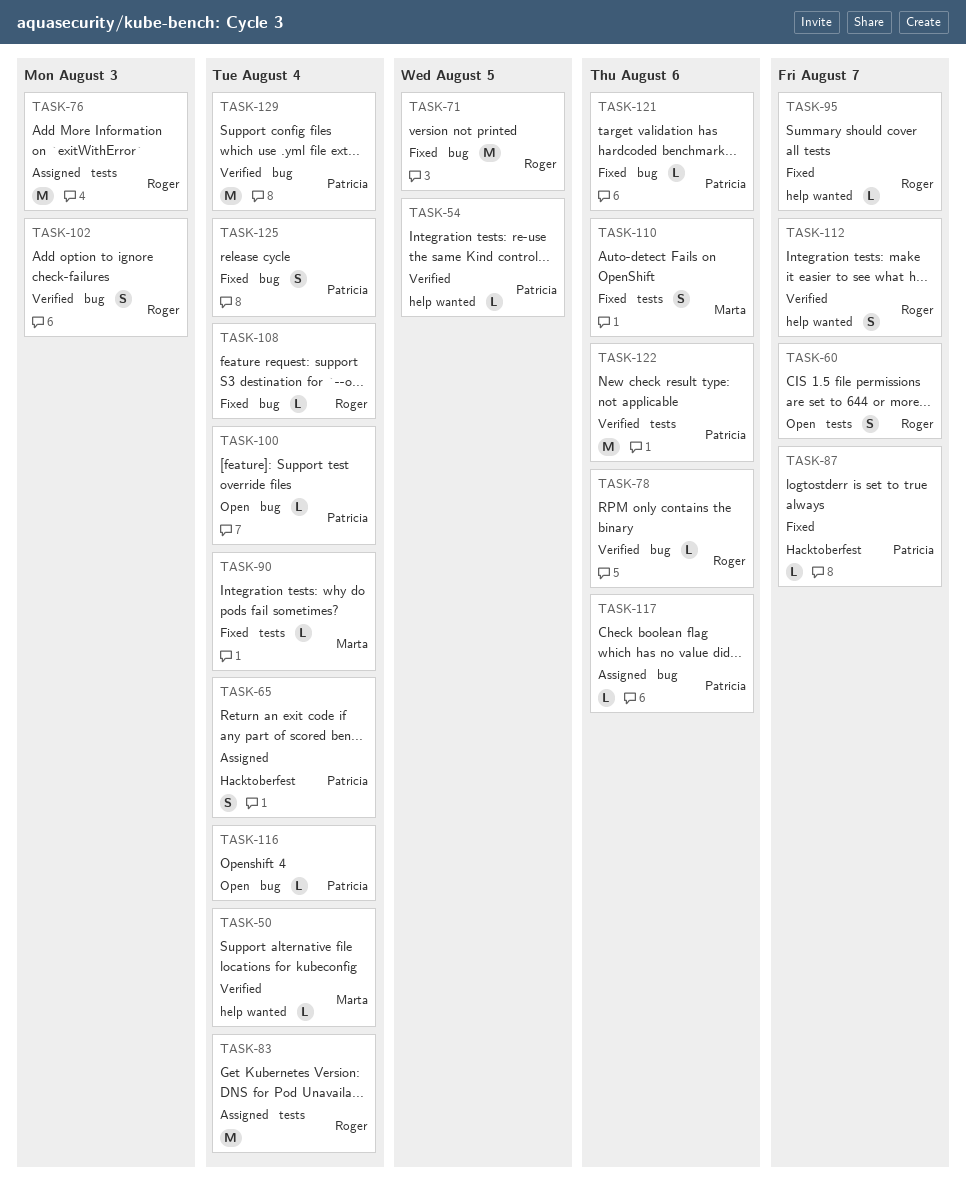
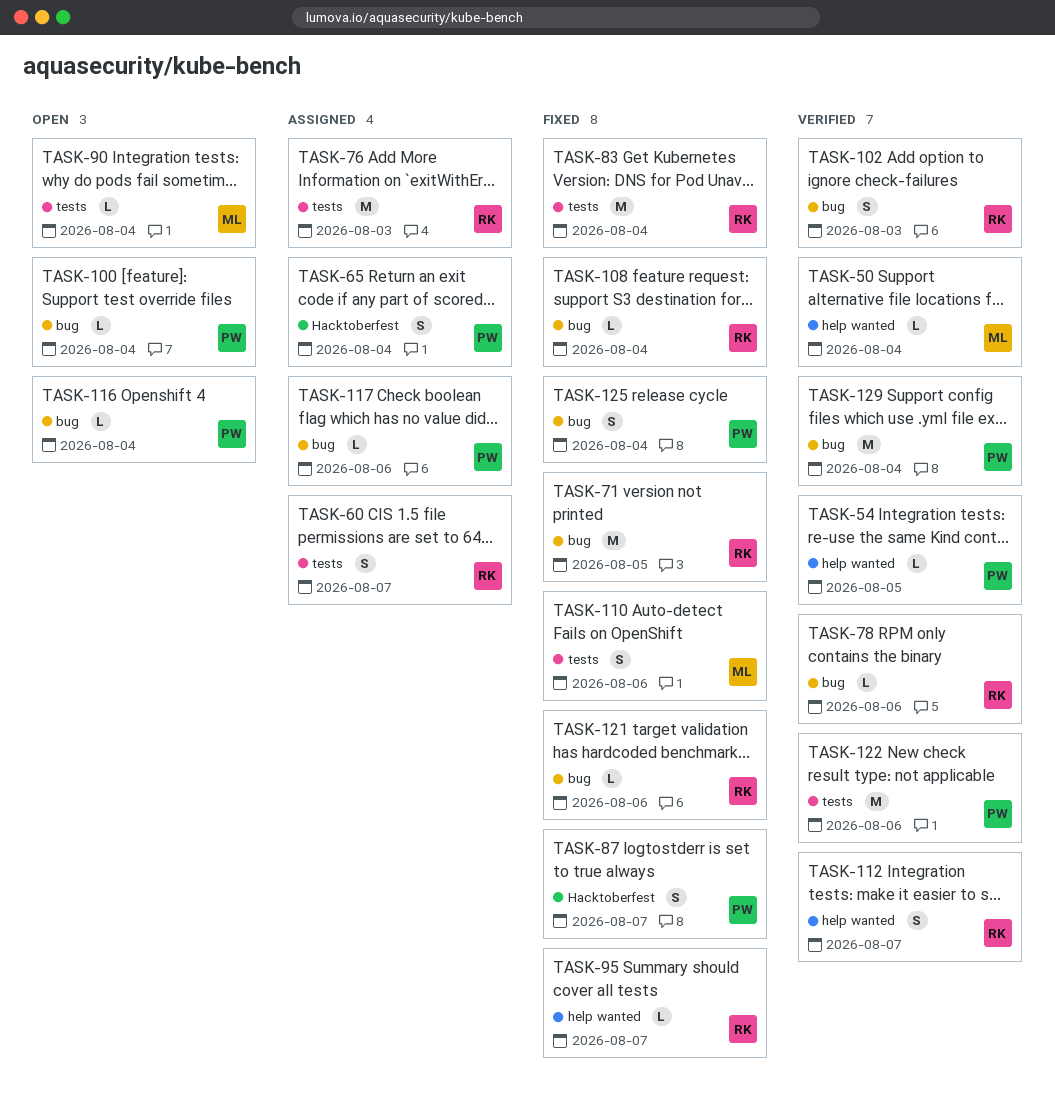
TASK-60, status: Open -> Assigned
TASK-83, status: Assigned -> Fixed
TASK-87, estimate: L -> S
TASK-90, status: Fixed -> Open
TASK-121, owner: Patricia -> Roger

